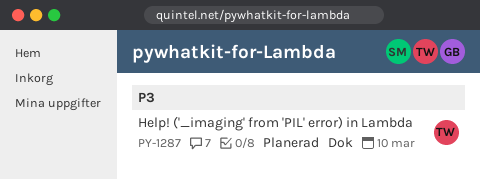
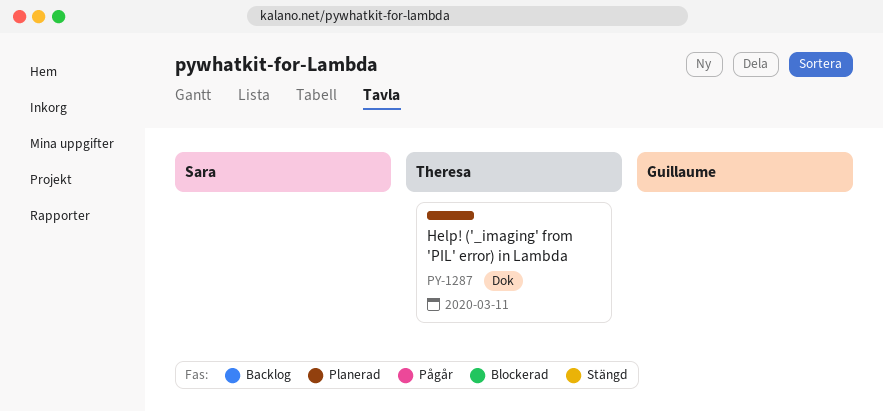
PY-1287, due: Mar 10 -> Mar 11

